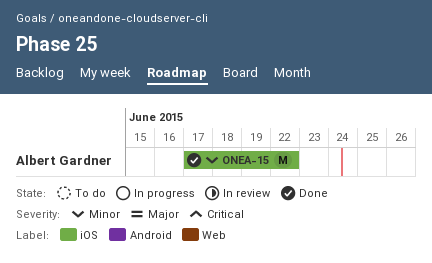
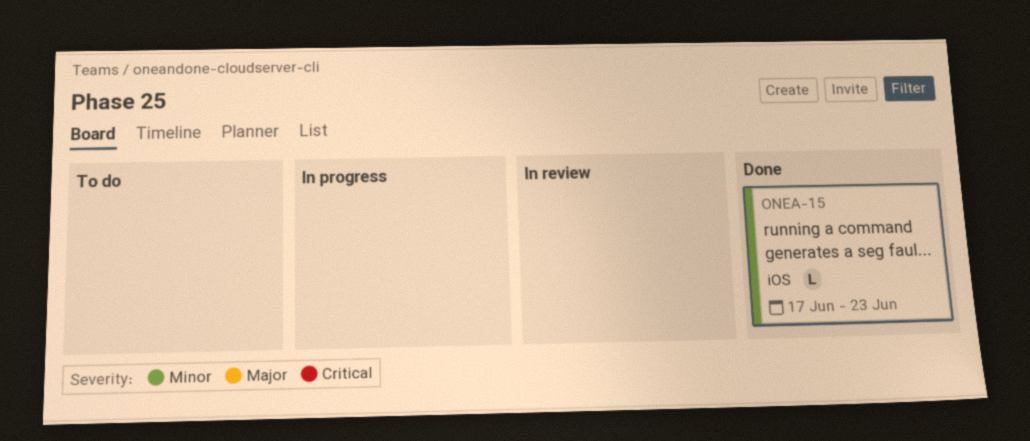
ONEA-15, estimate: M -> L
ONEA-15, due: Jun 22 -> Jun 23

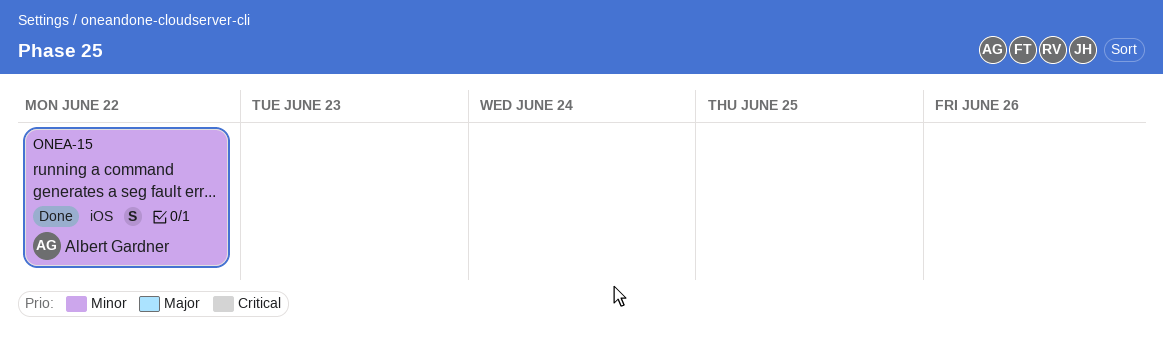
ONEA-15, estimate: L -> S
ONEA-15, due: Jun 23 -> Jun 22

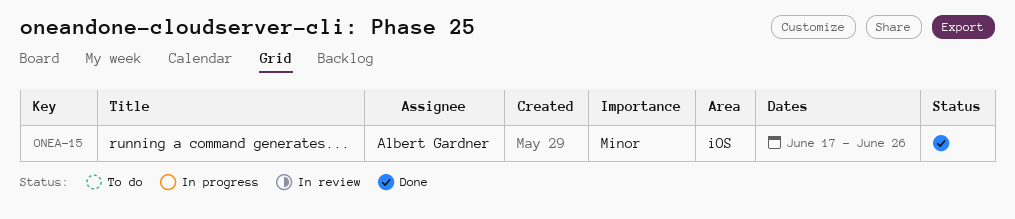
ONEA-15, due: Jun 22 -> Jun 26

